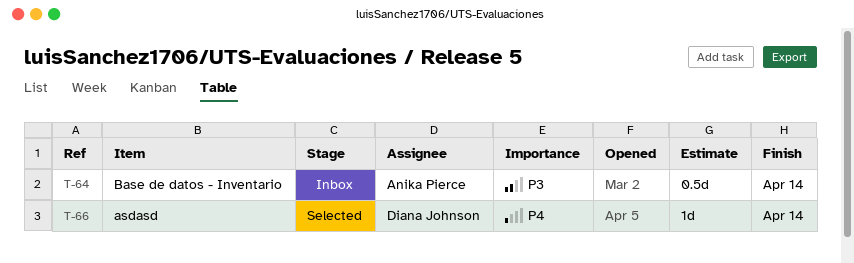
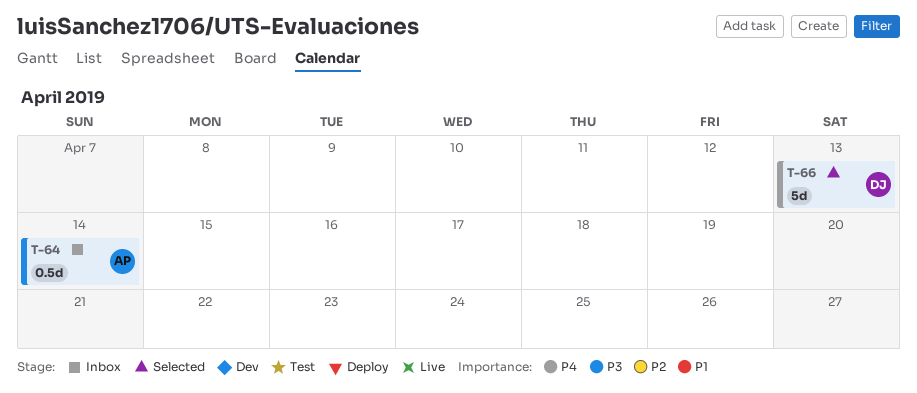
T-66, estimate: 1d -> 5d
T-66, due: Apr 14 -> Apr 13

